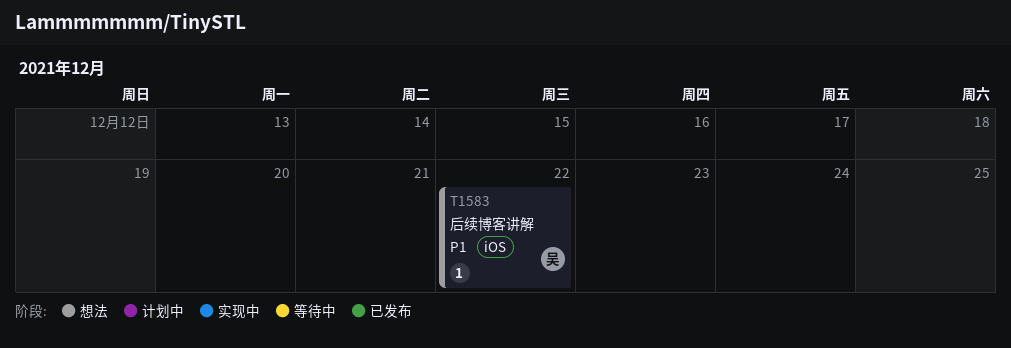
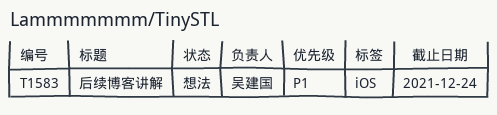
T1583, due: Dec 22 -> Dec 24

